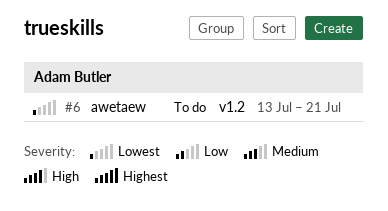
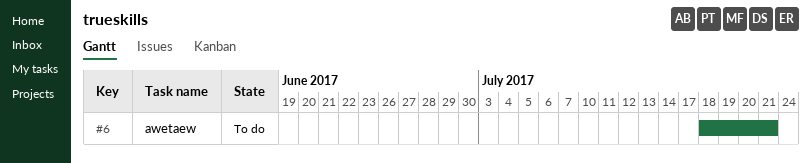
#6, start: Jul 13 -> Jul 18

